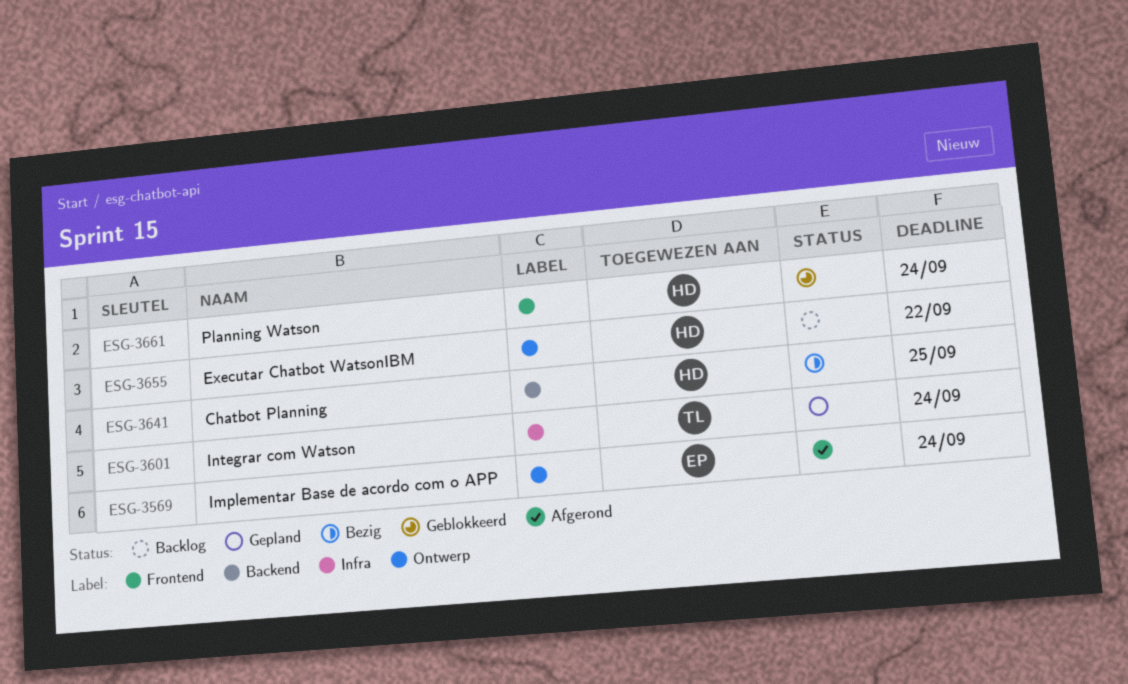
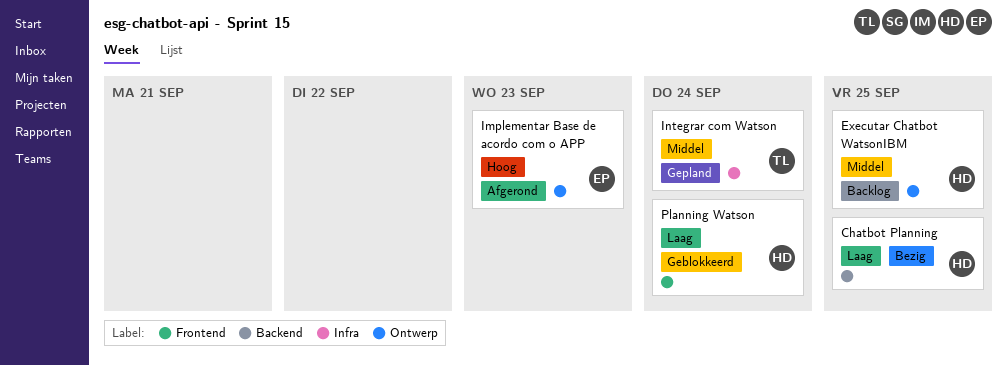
Executar Chatbot WatsonIBM, due: Sep 22 -> Sep 25
Implementar Base de acordo com o APP, due: Sep 24 -> Sep 23

